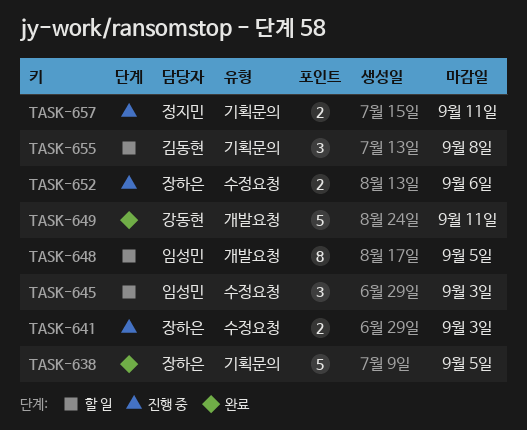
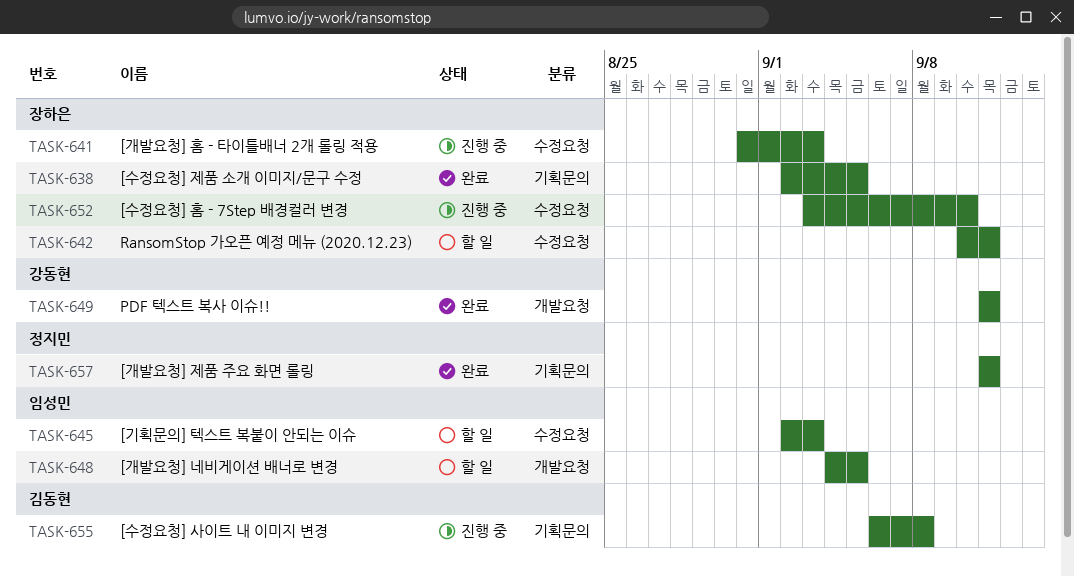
TASK-642: none -> present
TASK-652, due: Sep 6 -> Sep 10
TASK-655, status: 할 일 -> 진행 중
TASK-657, status: 진행 중 -> 완료

